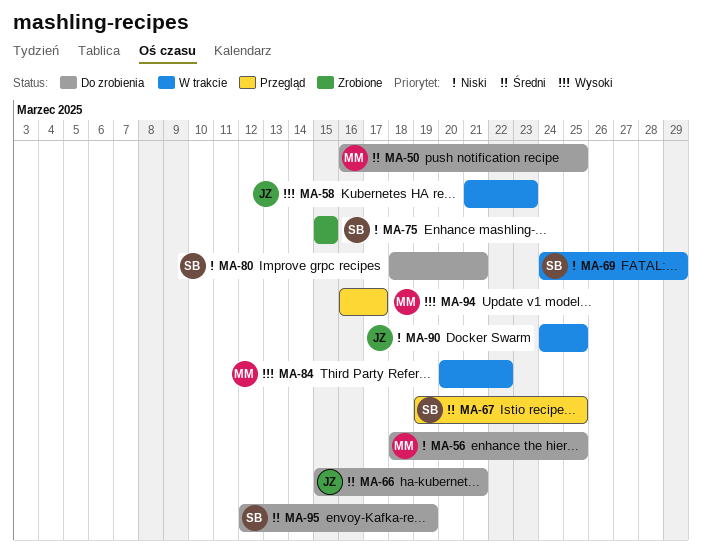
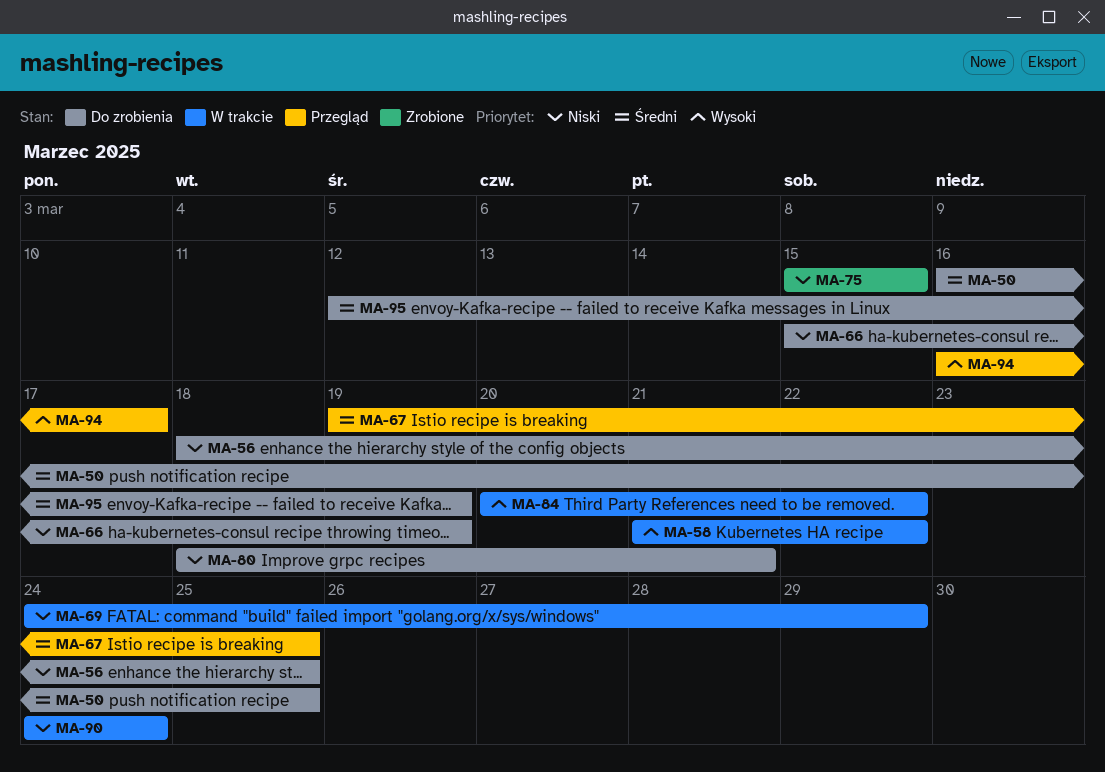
MA-58, due: Mar 23 -> Mar 22
MA-66, priority: Średni -> Niski
MA-66, due: Mar 21 -> Mar 19
MA-90, due: Mar 25 -> Mar 24

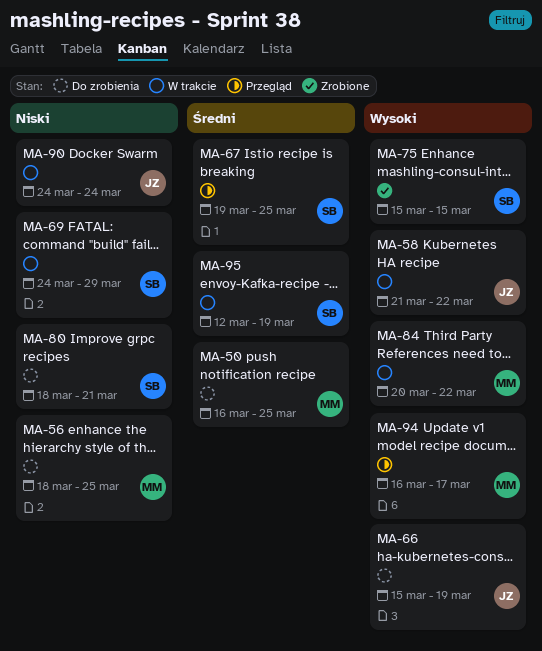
MA-66, priority: Niski -> Wysoki
MA-75, priority: Niski -> Wysoki
MA-95, status: Do zrobienia -> W trakcie

